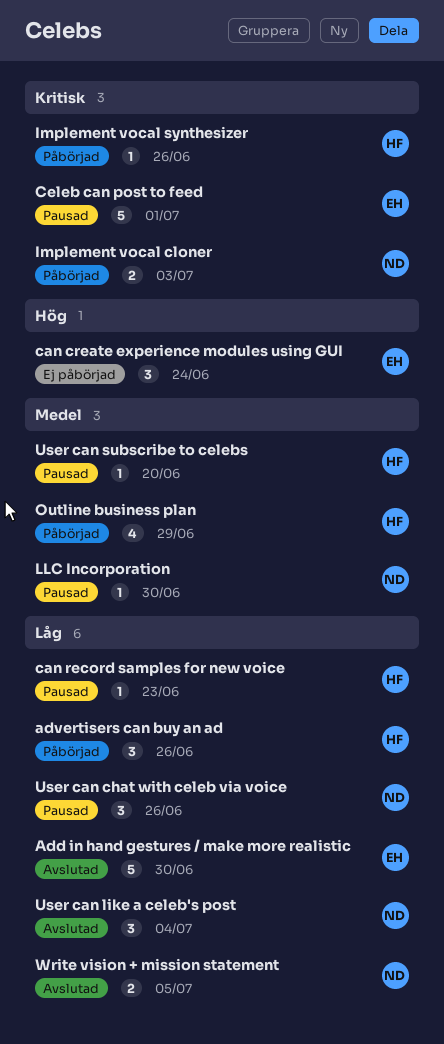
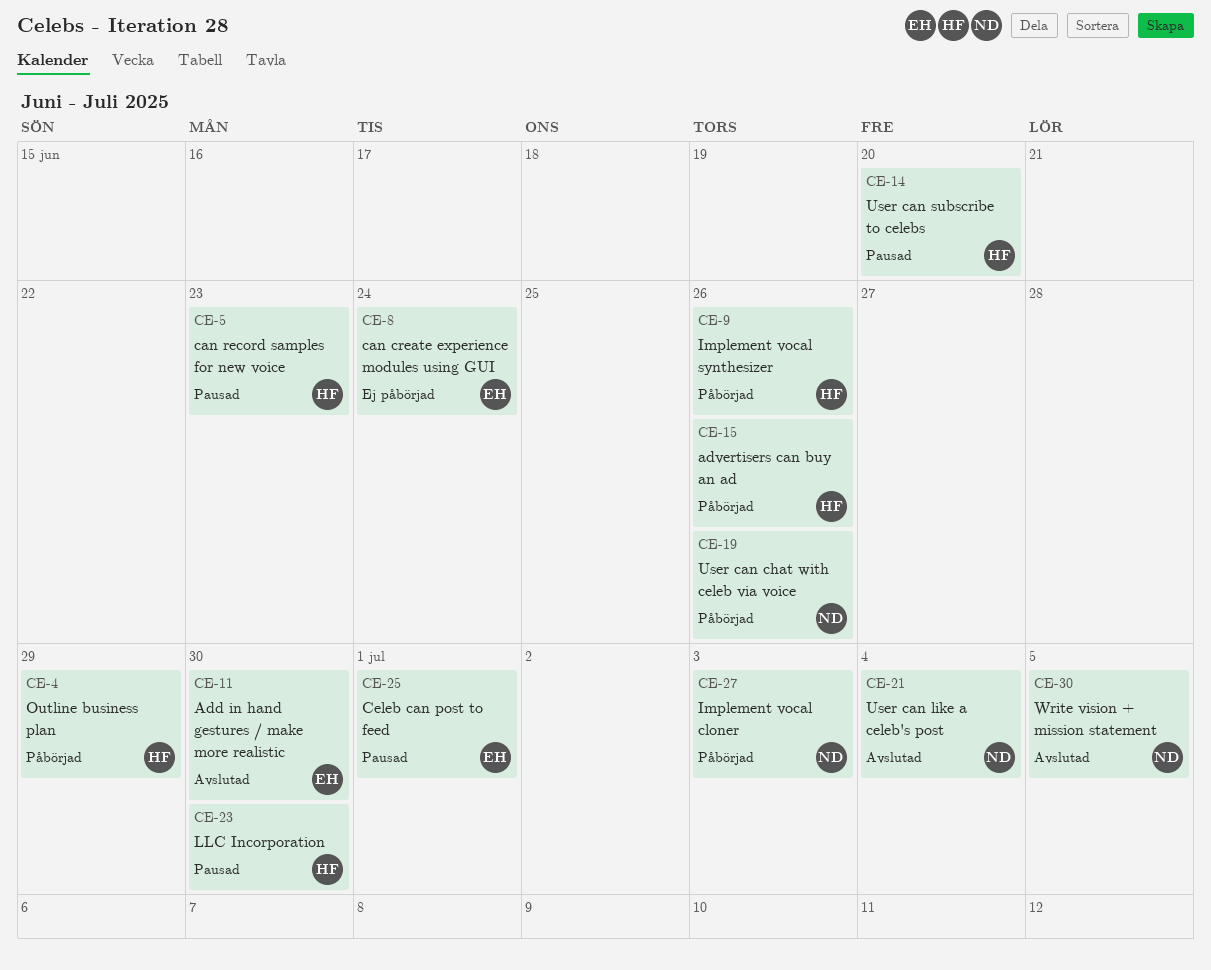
LLC Incorporation, owner: ND -> HF
User can chat with celeb via voice, status: Pausad -> Påbörjad

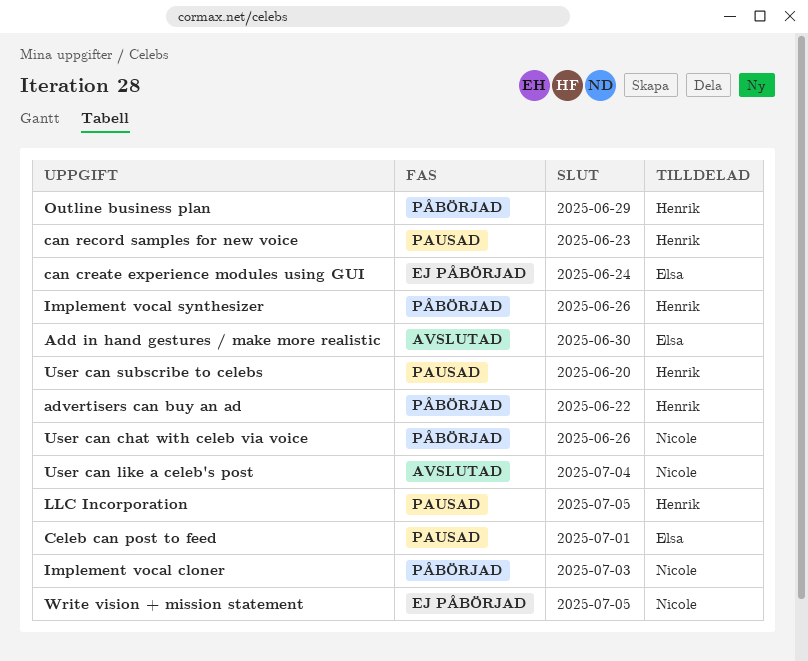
advertisers can buy an ad, due: Jun 26 -> Jun 22
LLC Incorporation, due: Jun 30 -> Jul 5
Write vision + mission statement, status: Avslutad -> Ej påbörjad

